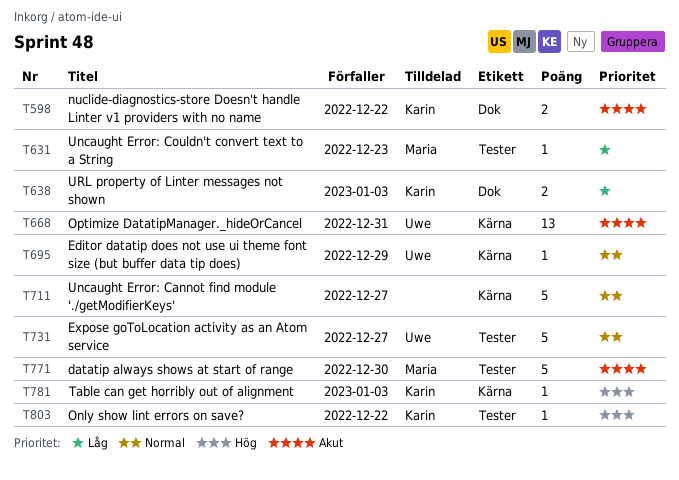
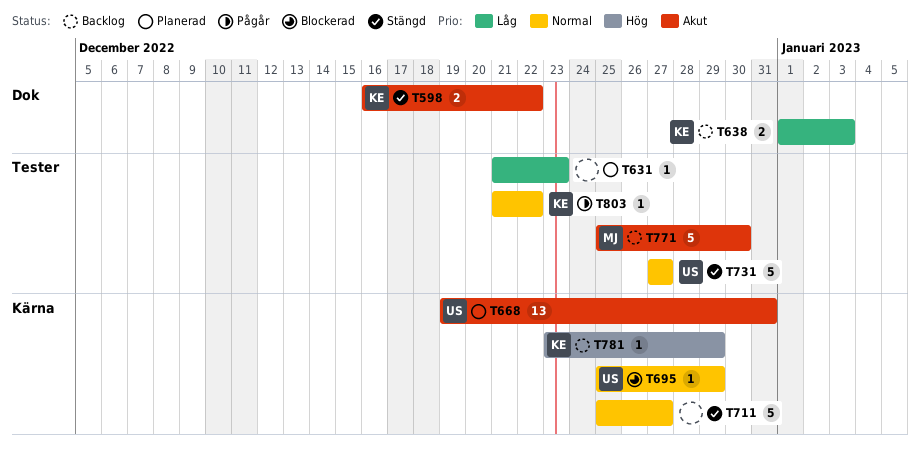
T631, owner: Maria -> none
T781, due: Jan 3 -> Dec 29
T803, priority: Hög -> Normal

